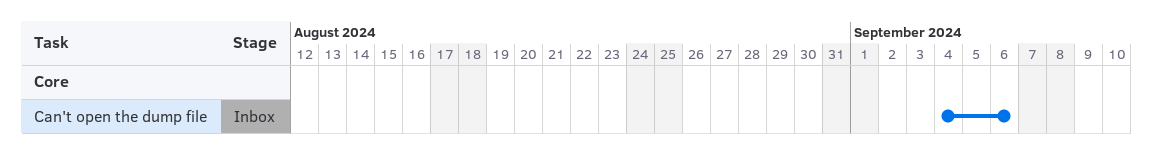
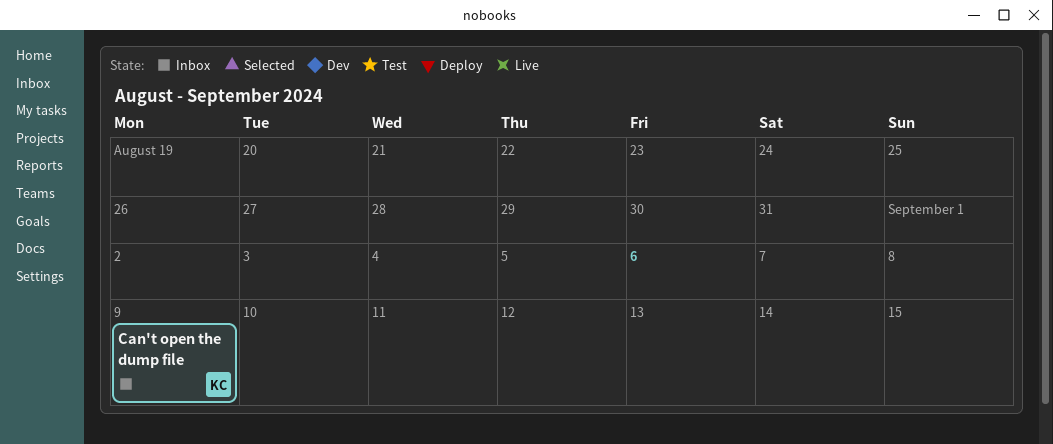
Can't open the dump file, due: Sep 6 -> Sep 9

